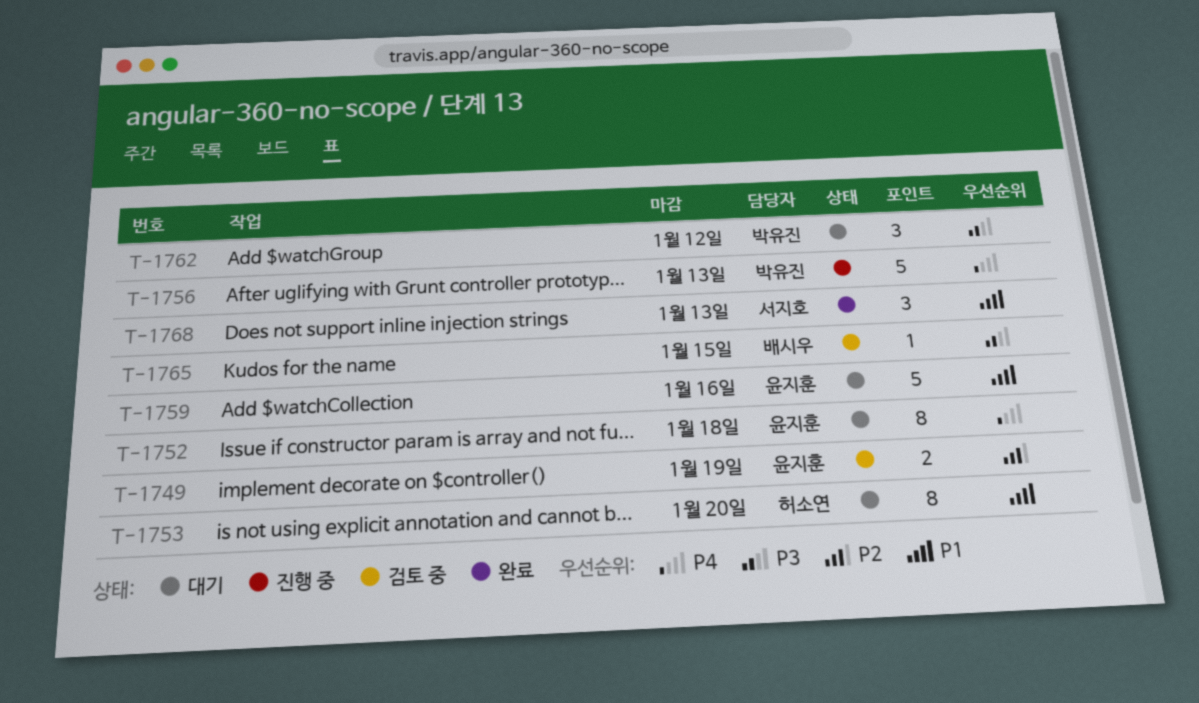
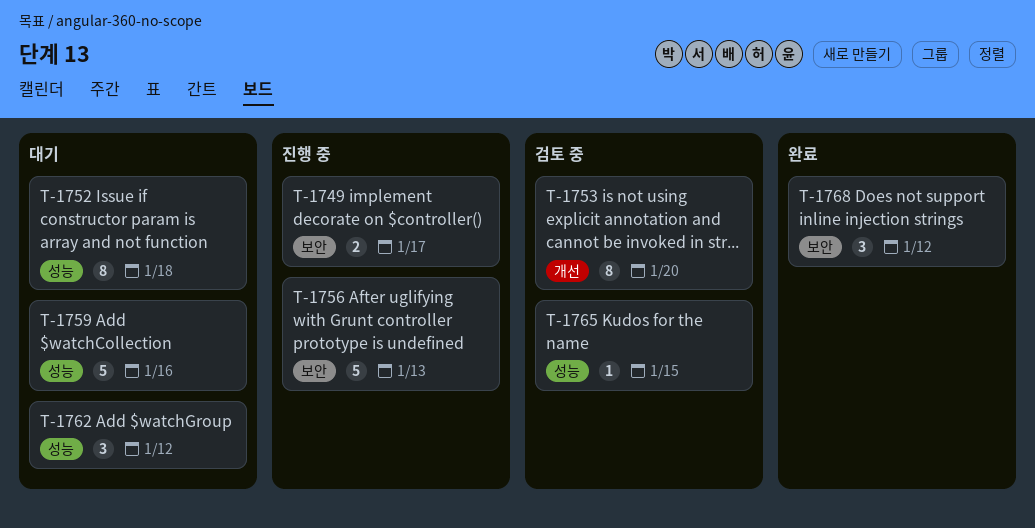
T-1749, status: 검토 중 -> 진행 중
T-1749, due: Jan 19 -> Jan 17
T-1753, status: 대기 -> 검토 중
T-1768, due: Jan 13 -> Jan 12

